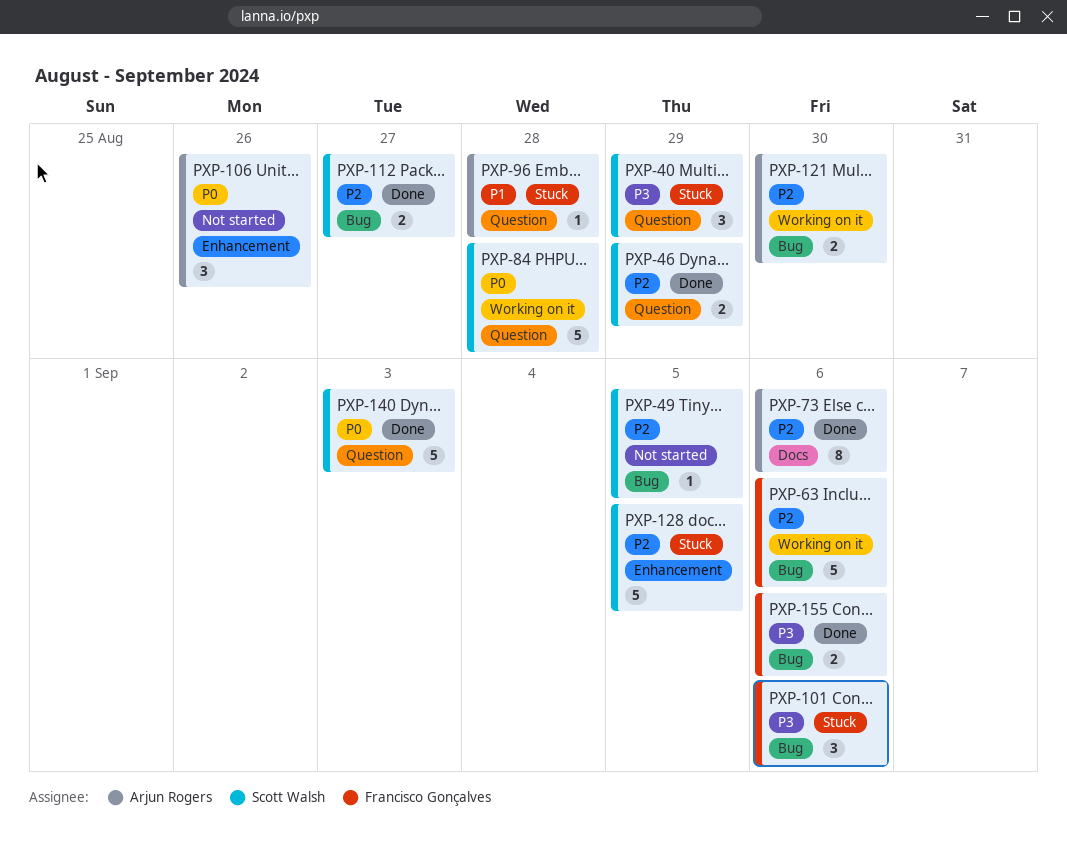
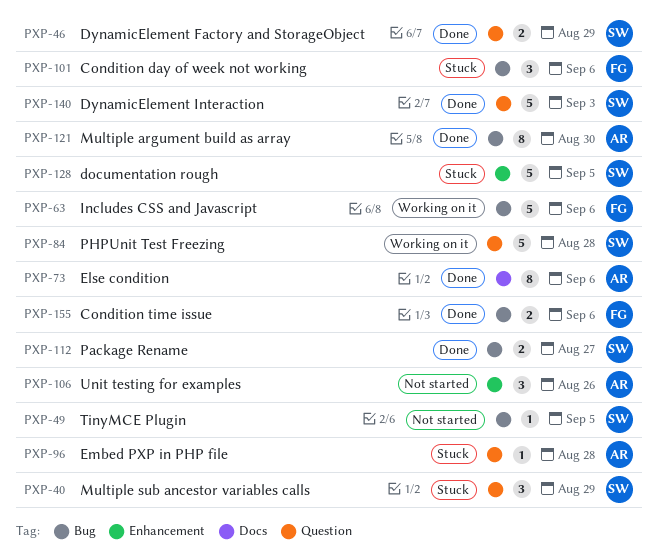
PXP-121, status: Working on it -> Done
PXP-121, estimate: 2 -> 8

